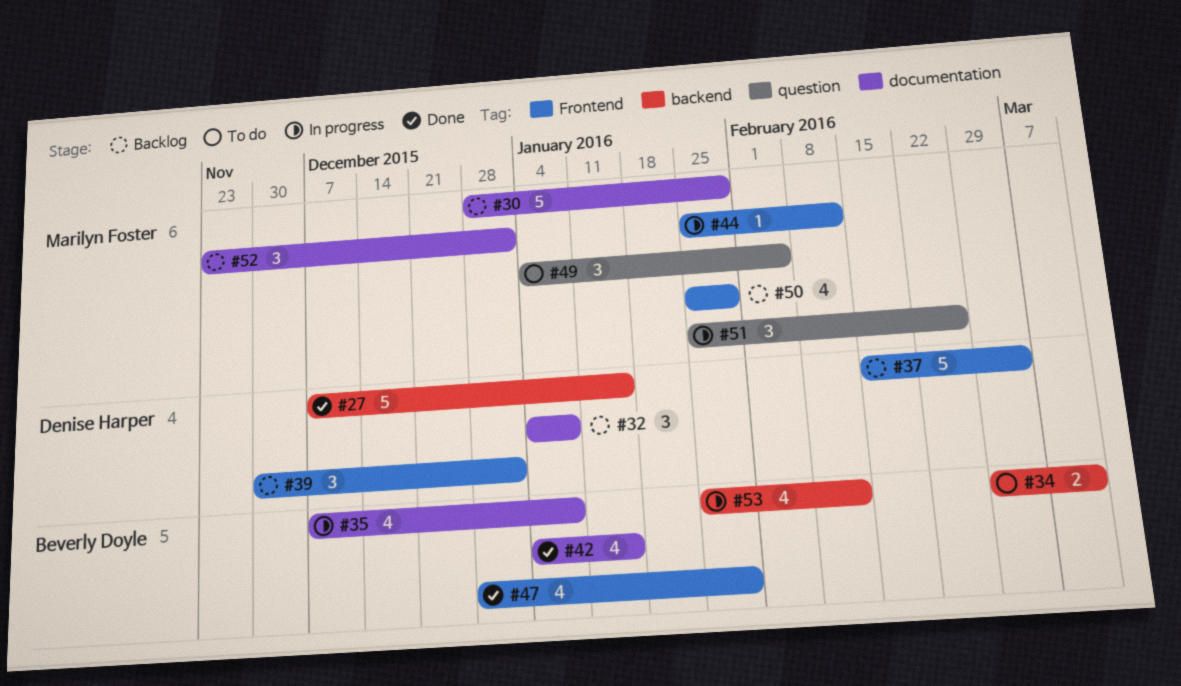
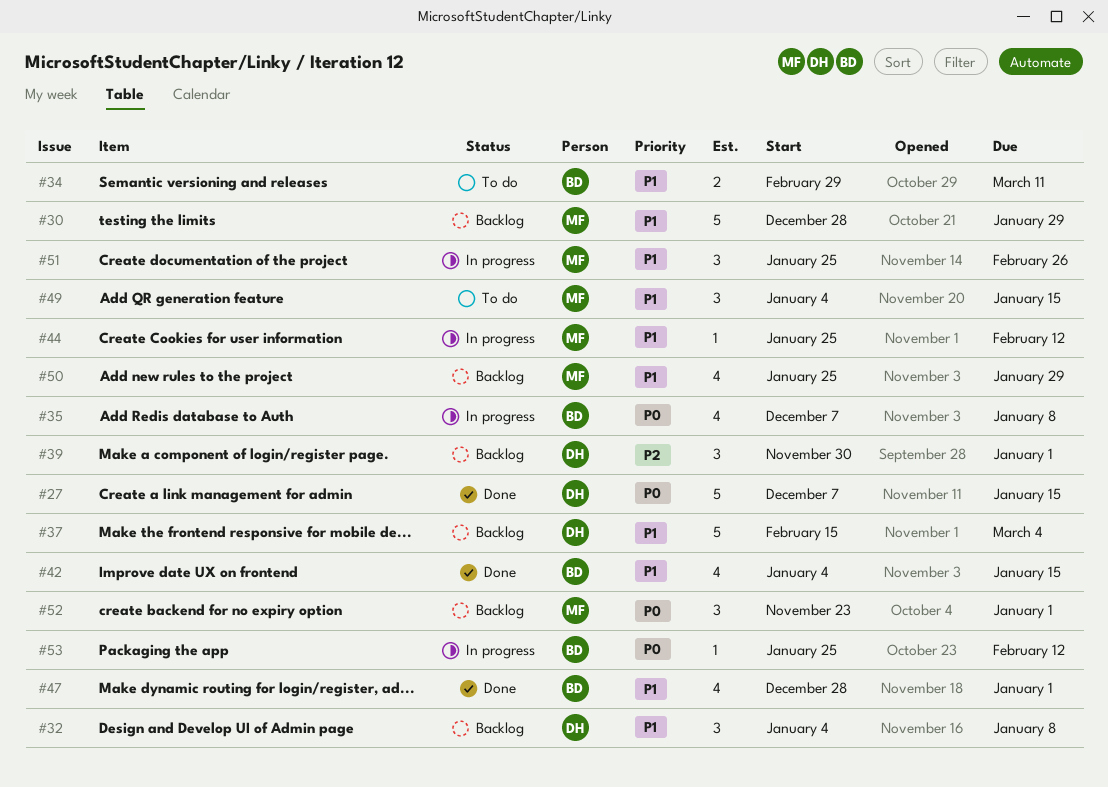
#47, due: Jan 29 -> Jan 1
#49, due: Feb 5 -> Jan 15
#53, estimate: 4 -> 1

